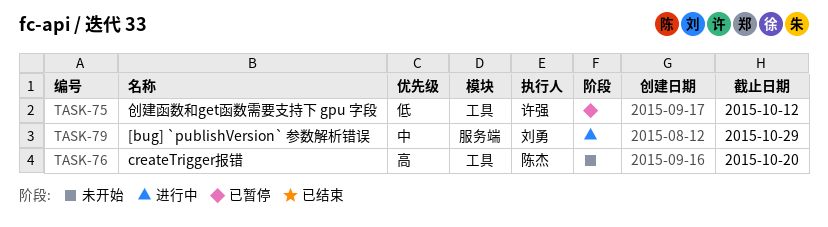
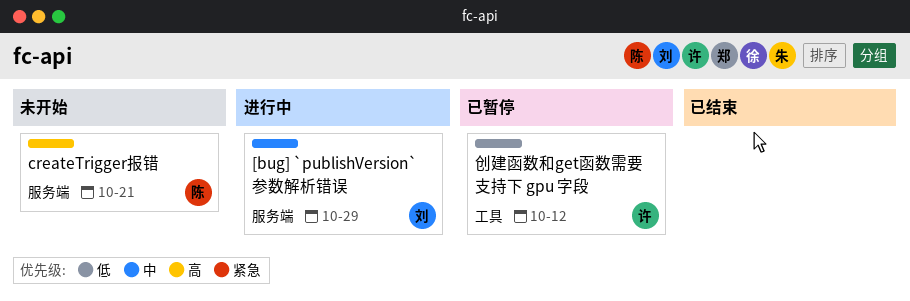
createTrigger报错, label: 工具 -> 服务端
createTrigger报错, due: Oct 20 -> Oct 21

